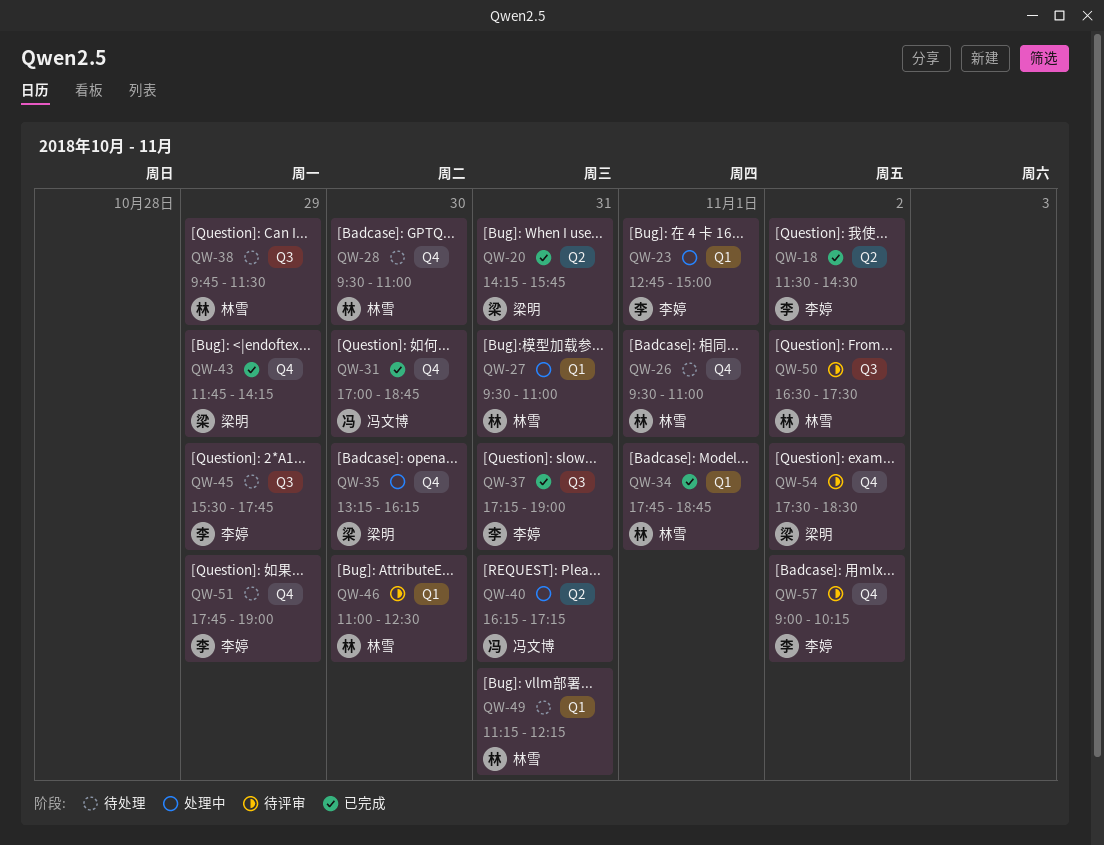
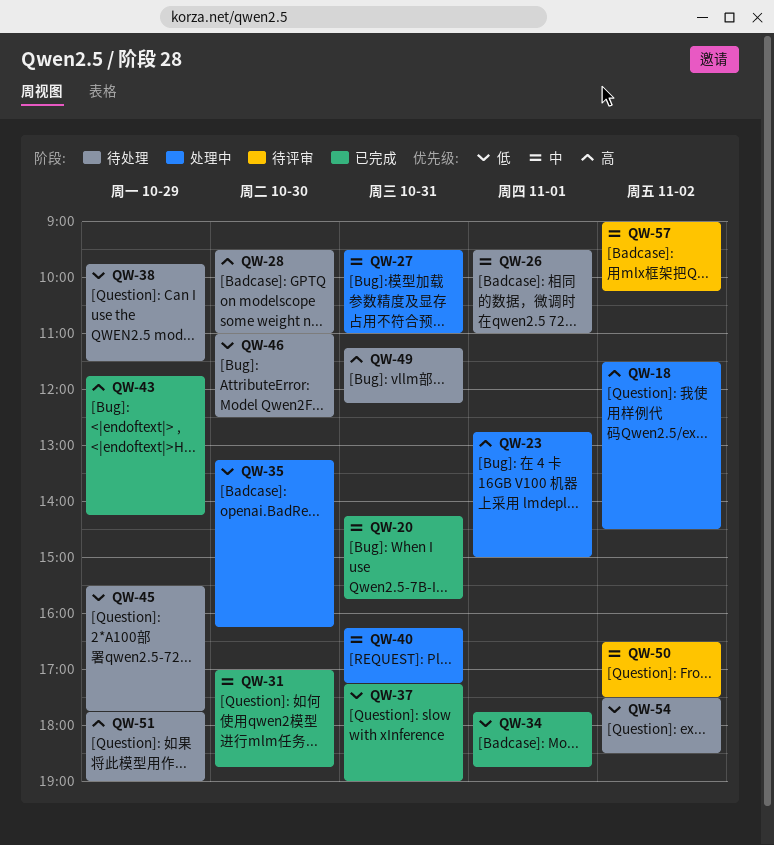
QW-18, status: 已完成 -> 处理中
QW-46, status: 待评审 -> 待处理
QW-54, status: 待评审 -> 待处理

